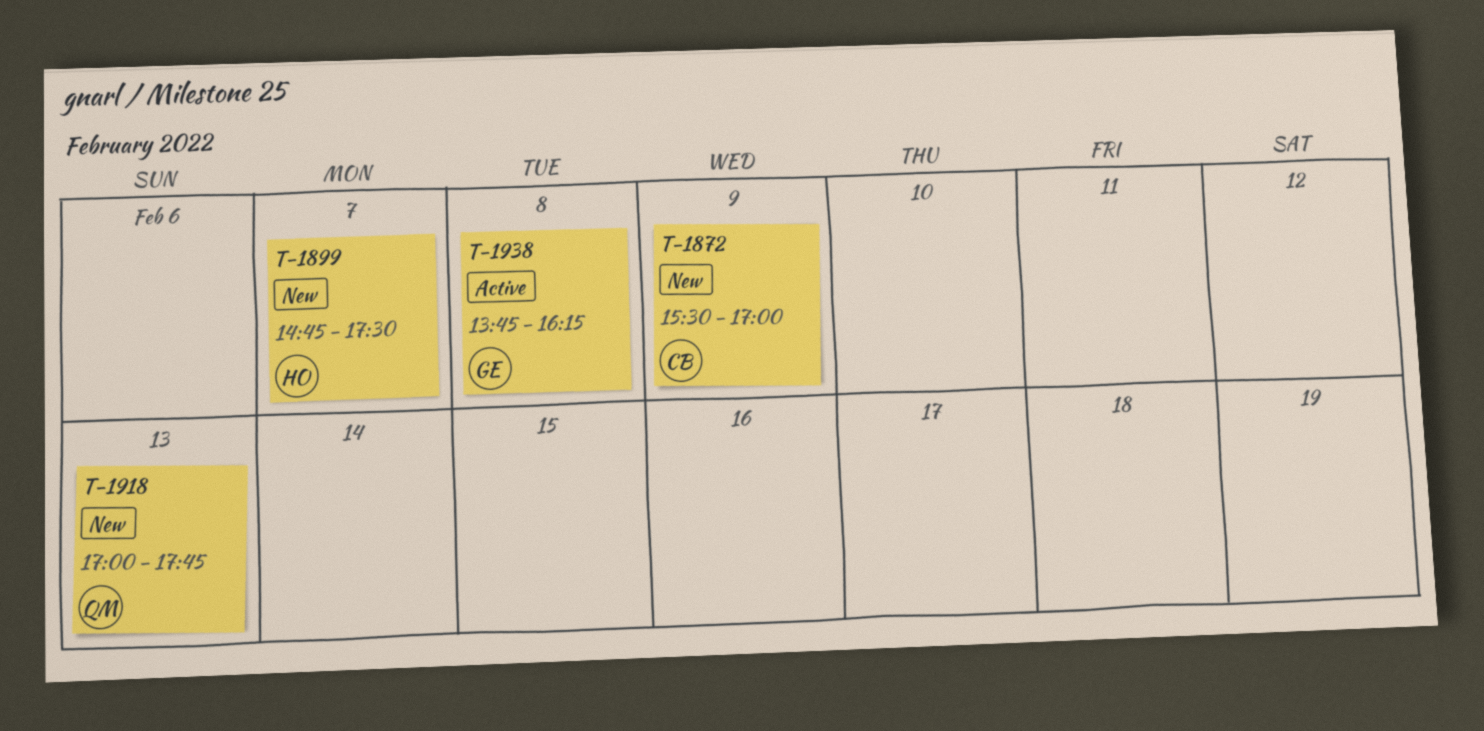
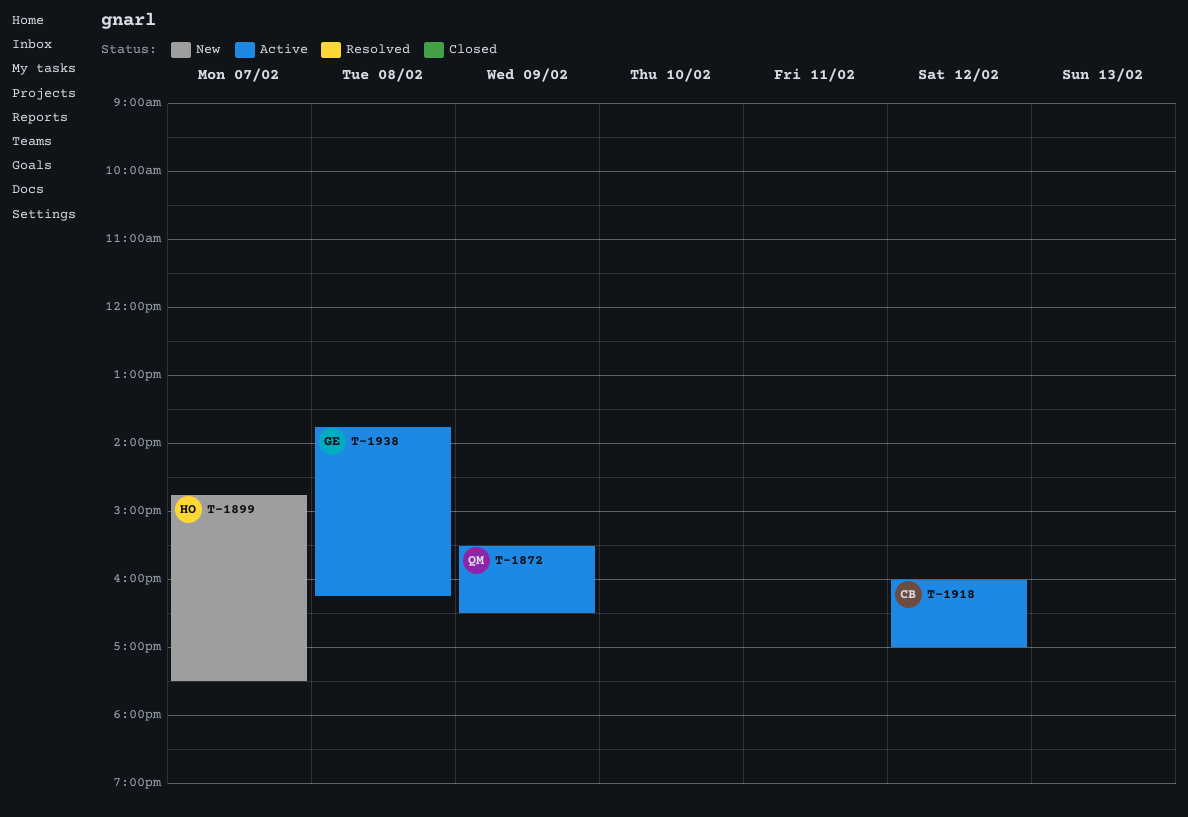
T-1872, status: New -> Active
T-1872, owner: CB -> QM
T-1872, ends: 17:00 -> 16:30
T-1918, status: New -> Active
T-1918, owner: QM -> CB
T-1918, day: Feb 13 -> Feb 12
T-1918, begins: 17:00 -> 16:00
T-1918, ends: 17:45 -> 17:00

